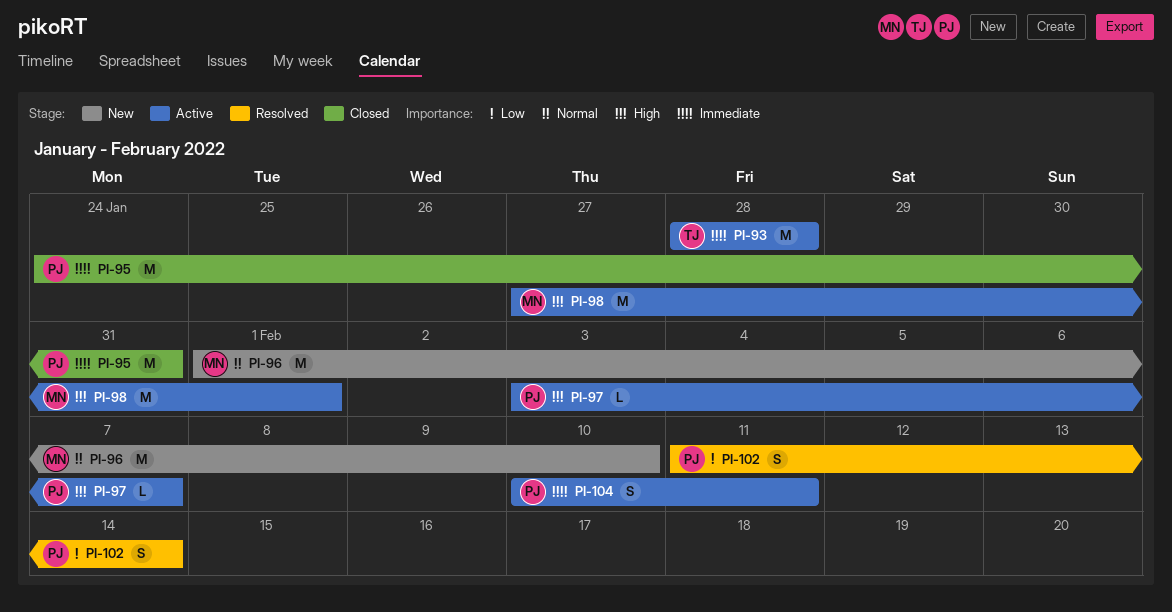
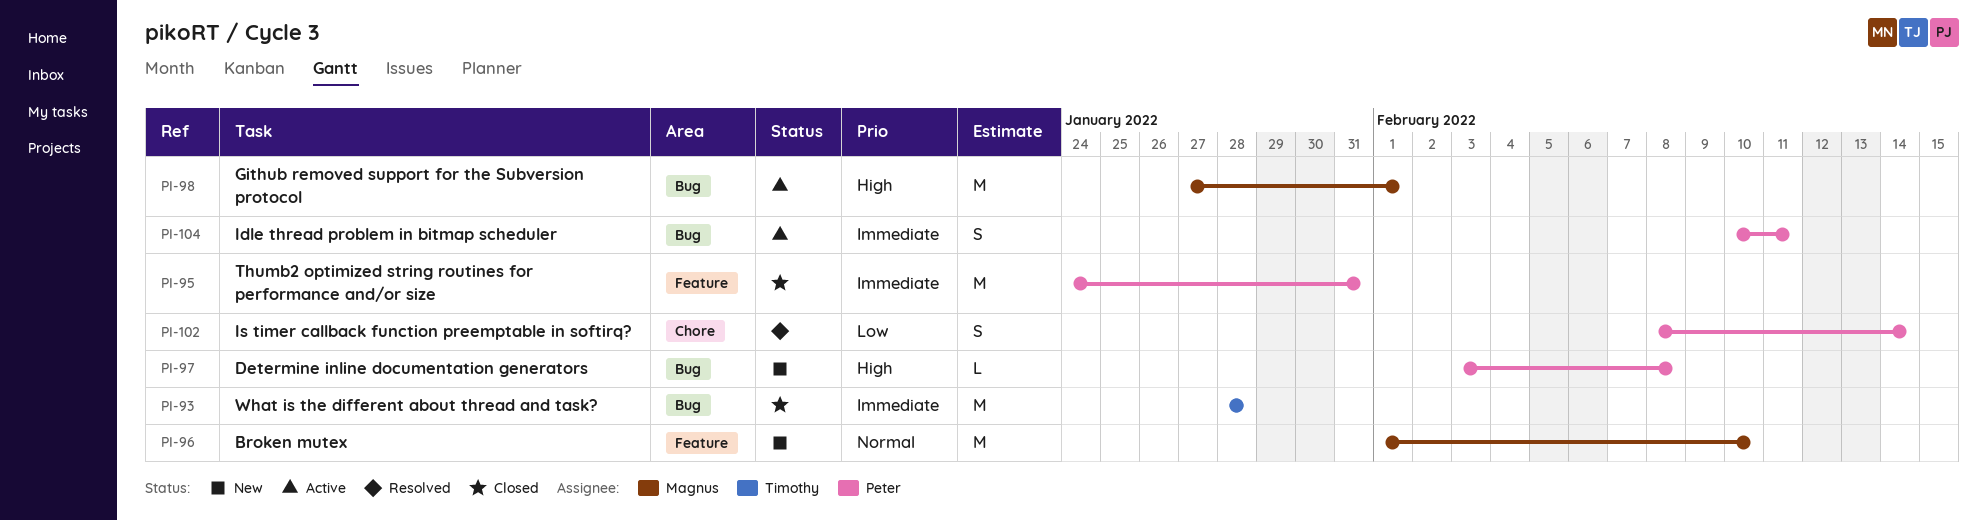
PI-93, status: Active -> Closed
PI-97, status: Active -> New
PI-97, due: Feb 7 -> Feb 8
PI-102, start: Feb 11 -> Feb 8

